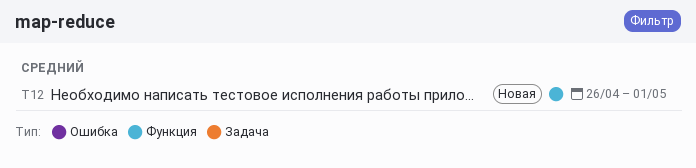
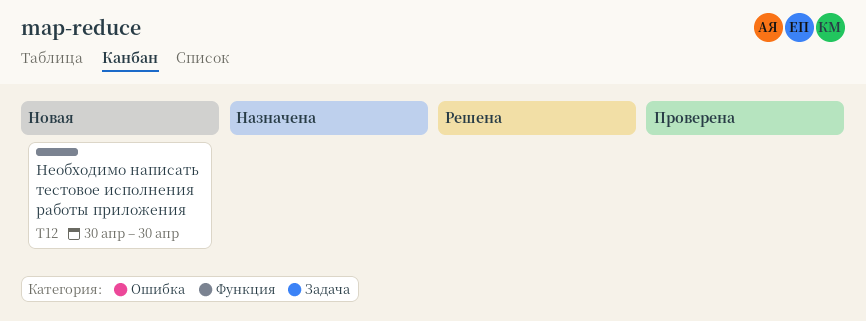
T12, start: Apr 26 -> Apr 30
T12, due: May 1 -> Apr 30

